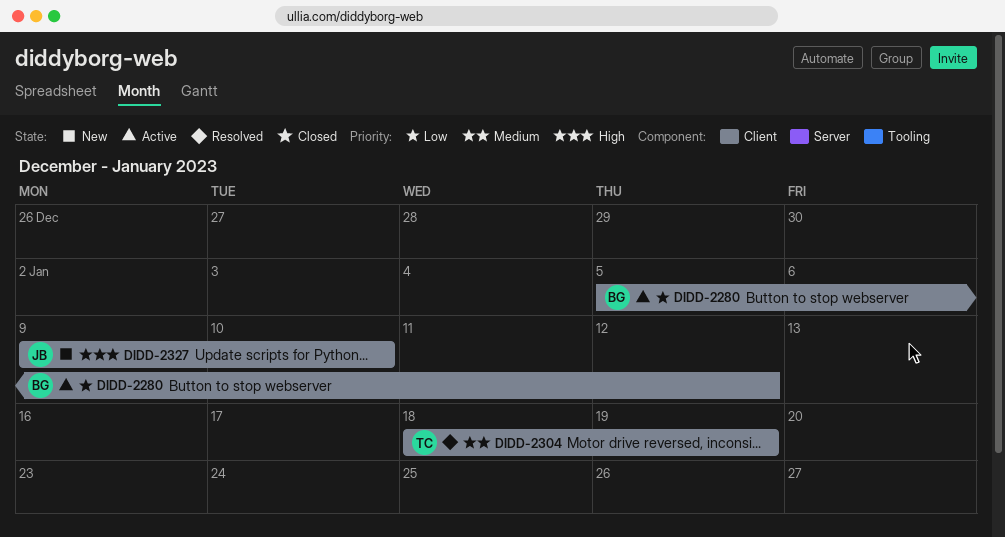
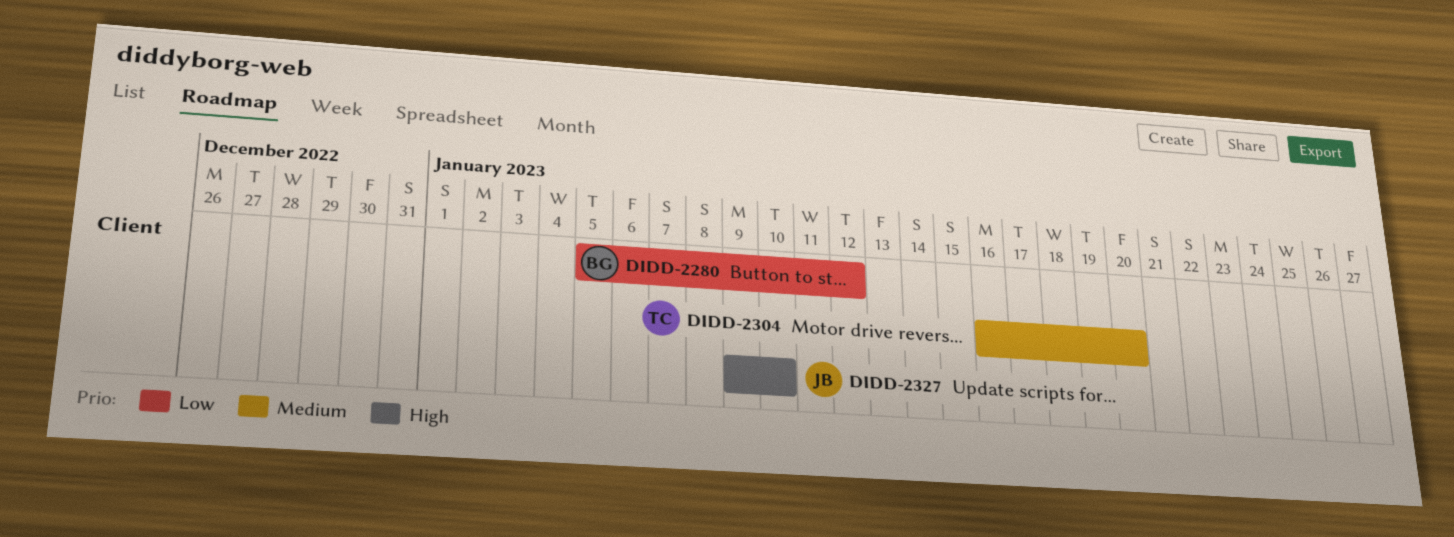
DIDD-2304, start: Jan 18 -> Jan 16
DIDD-2304, due: Jan 19 -> Jan 20

